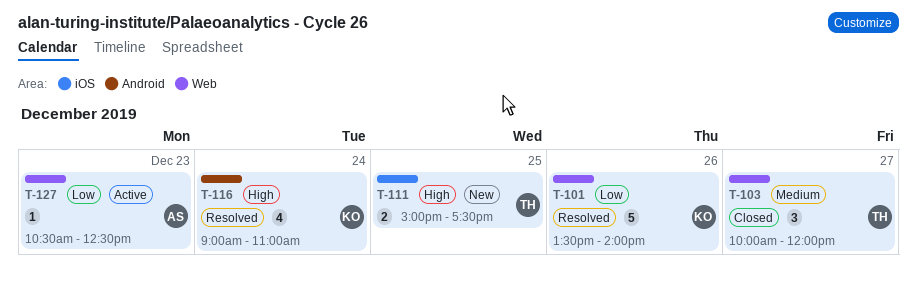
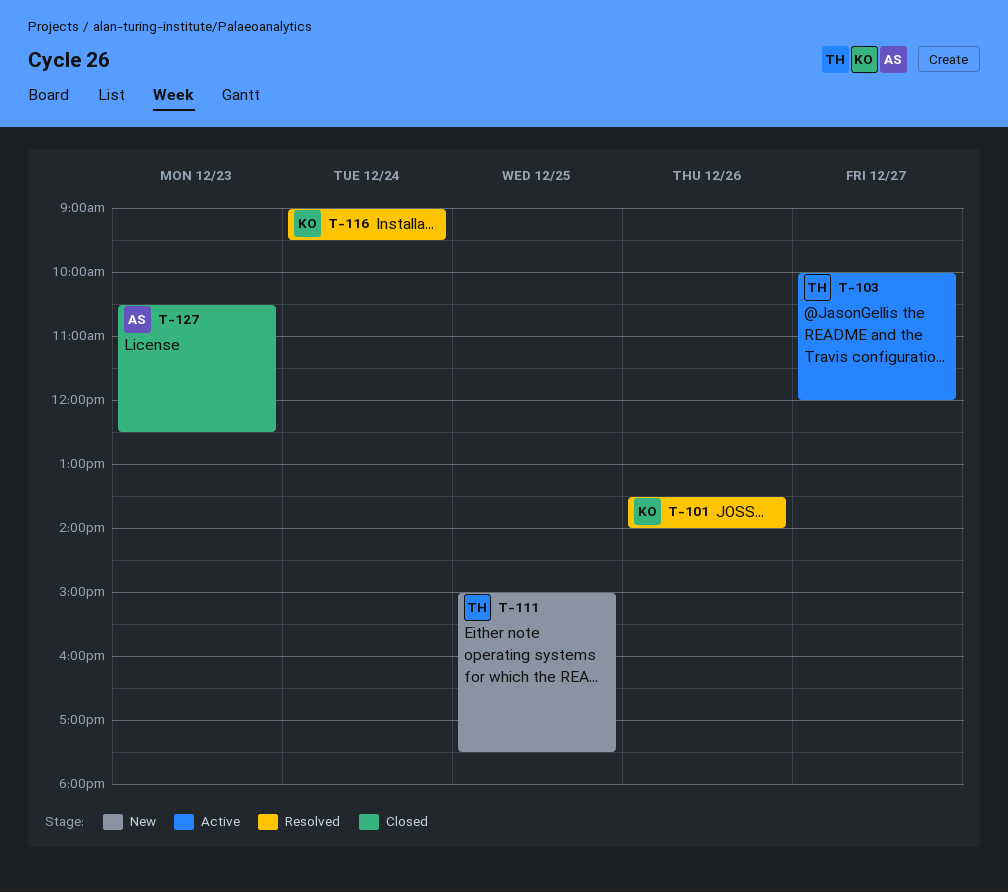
T-103, status: Closed -> Active
T-116, ends: 11:00 -> 09:30
T-127, status: Active -> Closed

